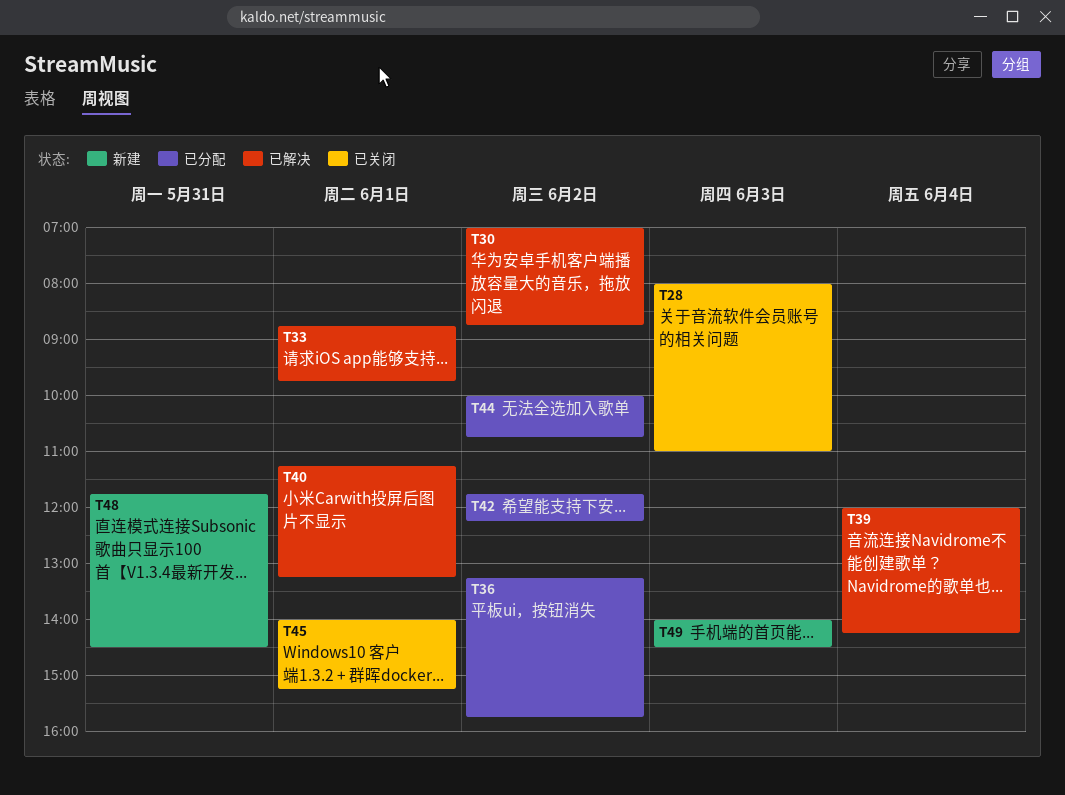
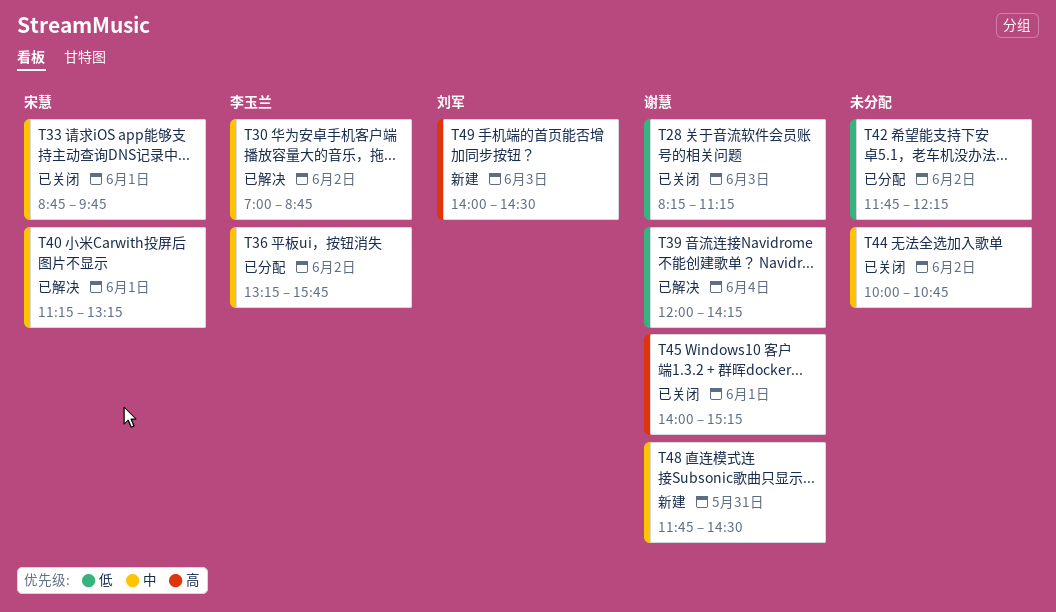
T28, begins: 08:00 -> 08:15
T28, ends: 11:00 -> 11:15
T33, status: 已解决 -> 已关闭
T44, status: 已分配 -> 已关闭

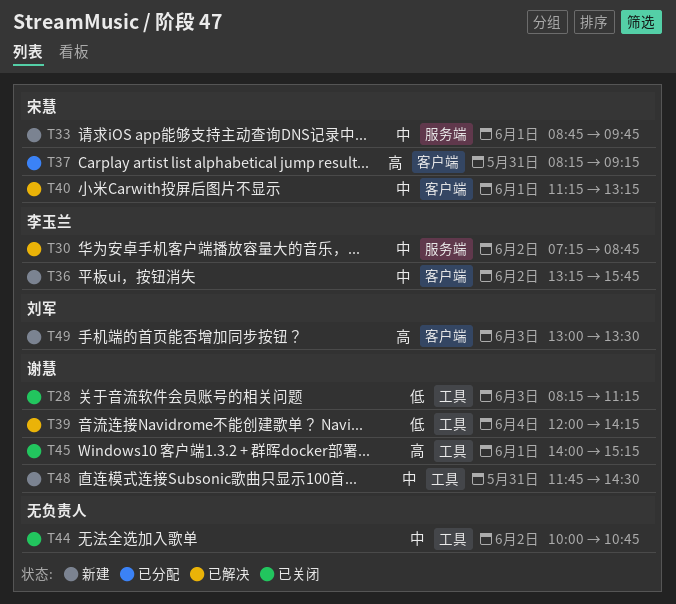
T30, begins: 07:00 -> 07:15
T33, status: 已关闭 -> 新建
T36, status: 已分配 -> 新建
T37: none -> present
T42: present -> none
T49, begins: 14:00 -> 13:00
T49, ends: 14:30 -> 13:30

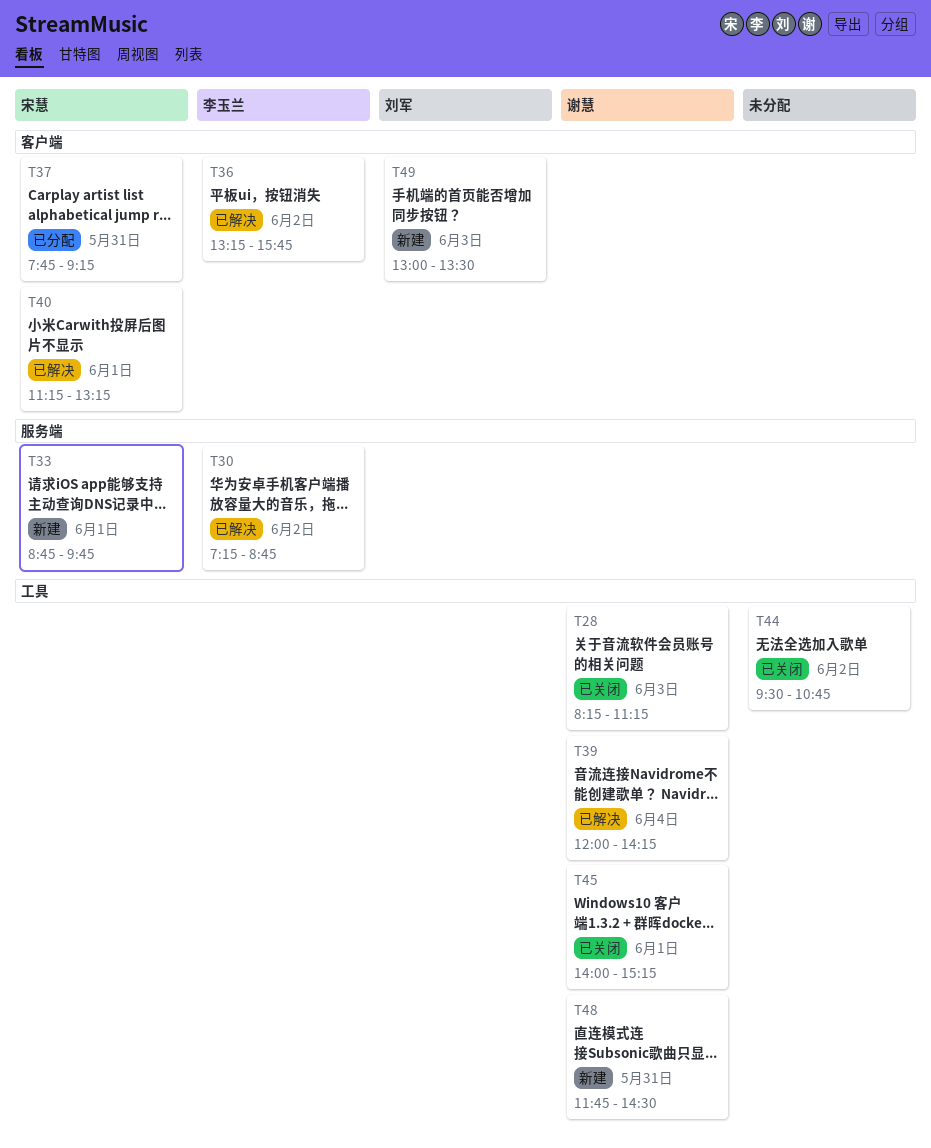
T36, status: 新建 -> 已解决
T37, begins: 08:15 -> 07:45
T44, begins: 10:00 -> 09:30

